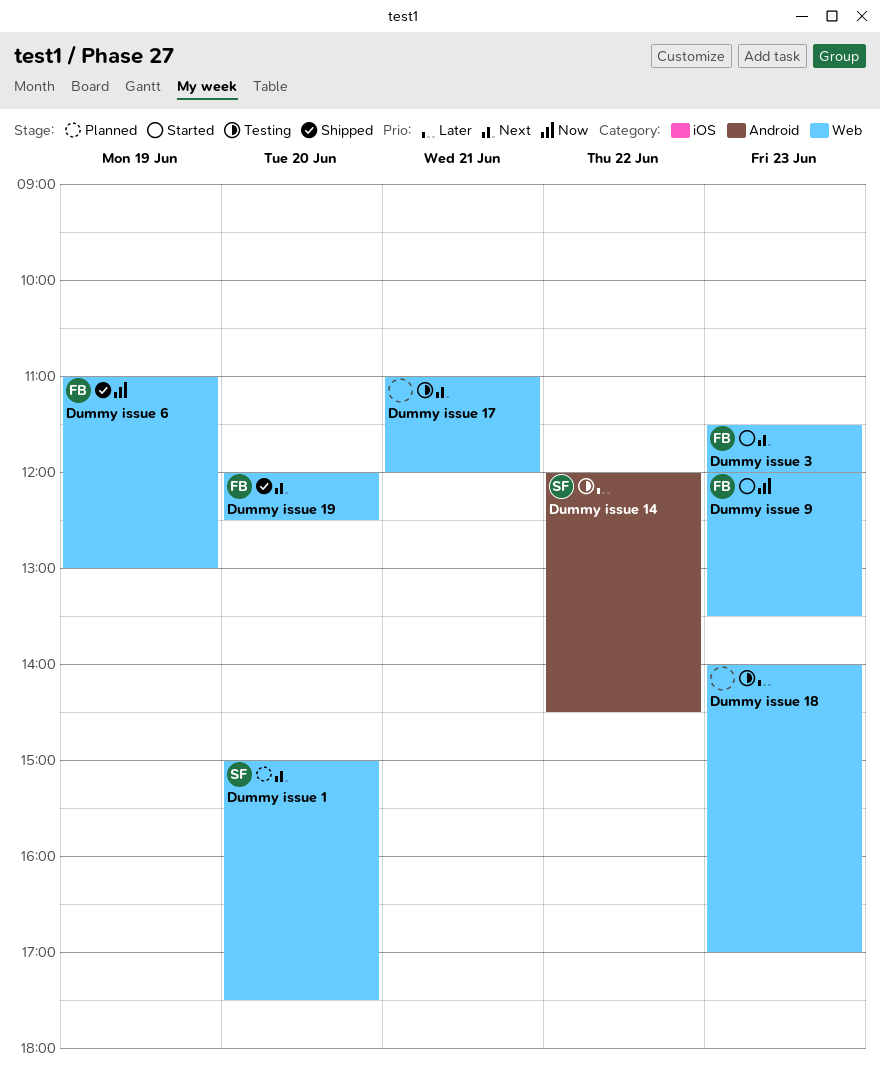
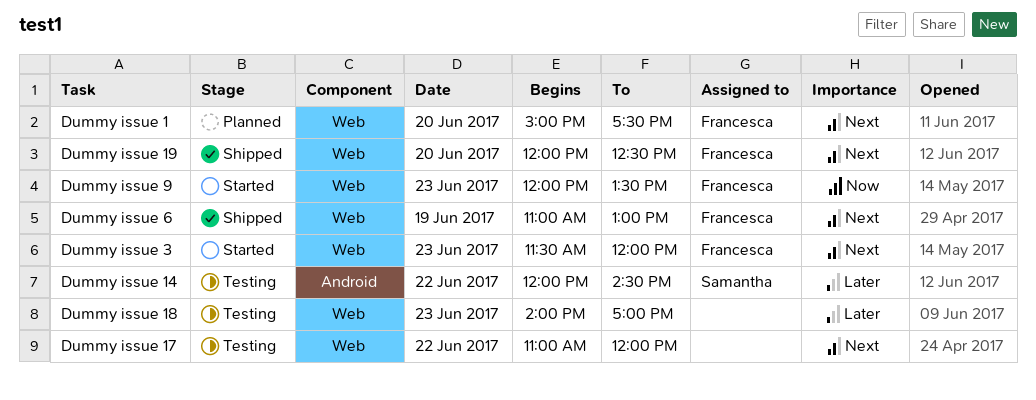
Dummy issue 1, owner: Samantha -> Francesca
Dummy issue 17, day: Jun 21 -> Jun 22
Dummy issue 6, priority: Now -> Next

